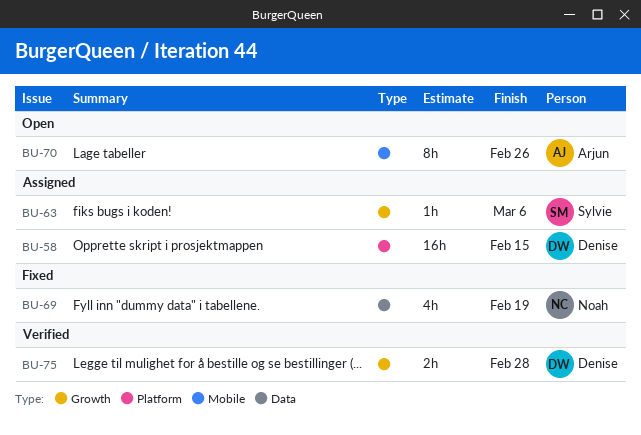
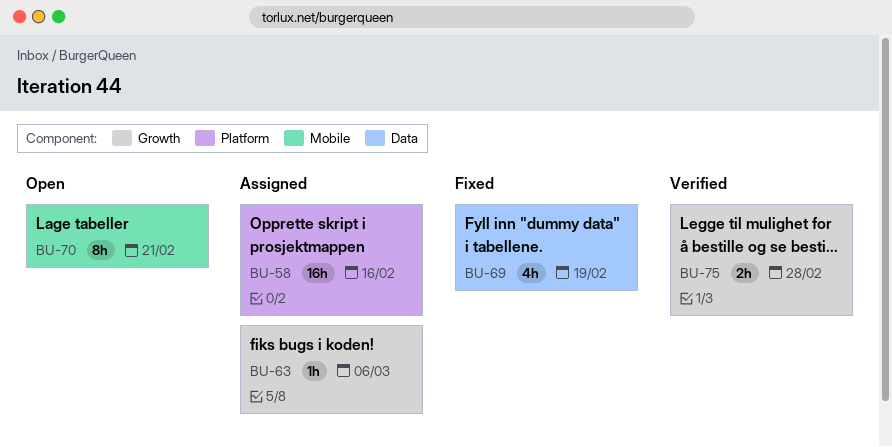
BU-58, due: Feb 15 -> Feb 16
BU-70, due: Feb 26 -> Feb 21

